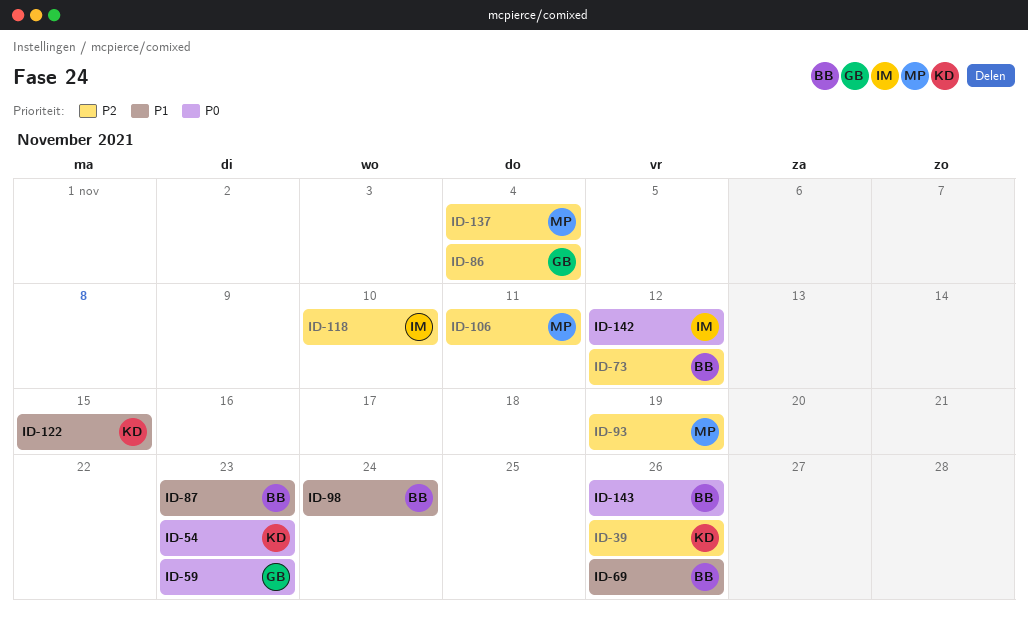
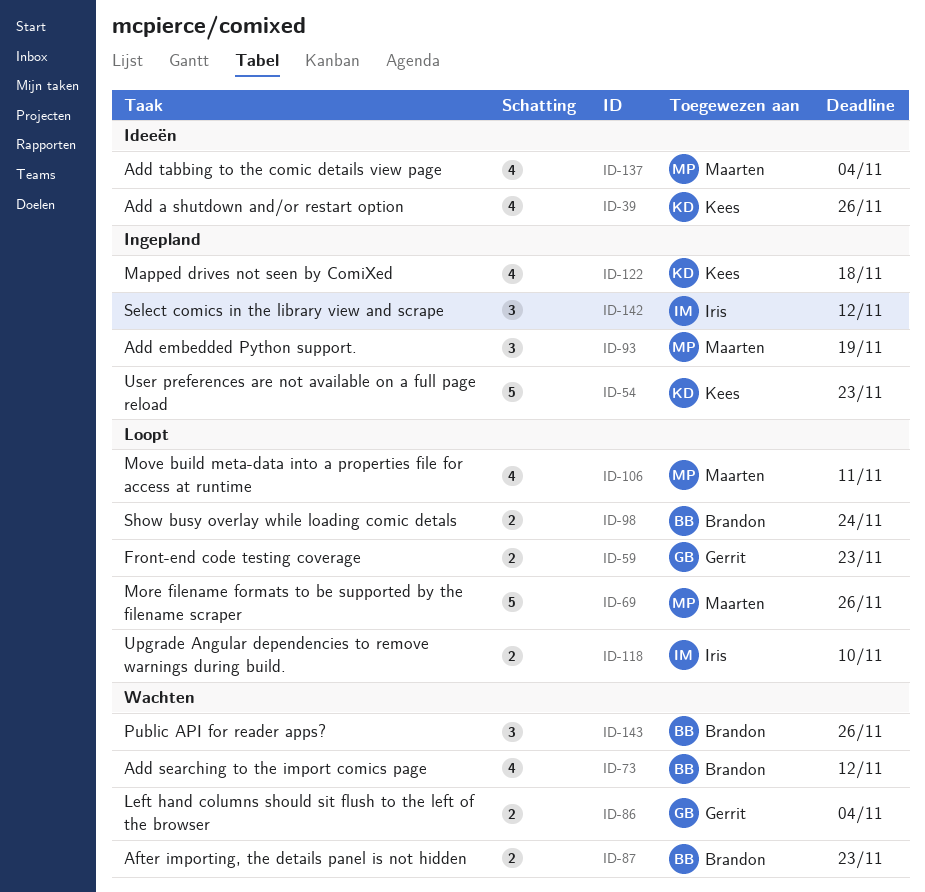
ID-69, owner: Brandon -> Maarten
ID-122, due: Nov 15 -> Nov 18

